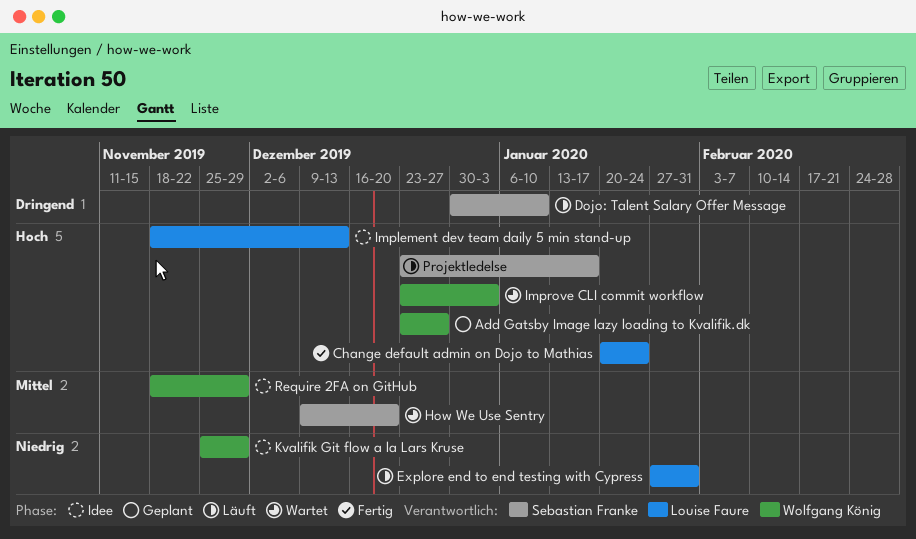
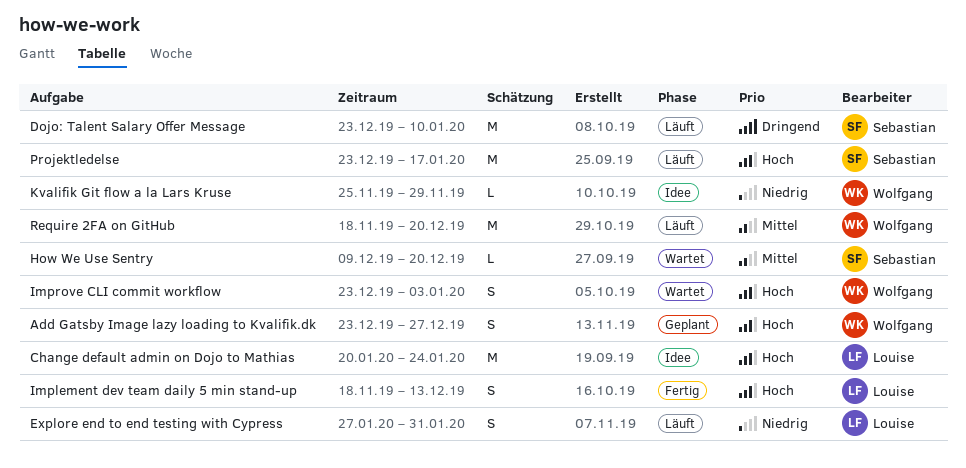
Change default admin on Dojo to Mathias, status: Fertig -> Idee
Dojo: Talent Salary Offer Message, start: Dec 30 -> Dec 23
Implement dev team daily 5 min stand-up, status: Idee -> Fertig
Require 2FA on GitHub, status: Idee -> Läuft
Require 2FA on GitHub, due: Nov 29 -> Dec 20

